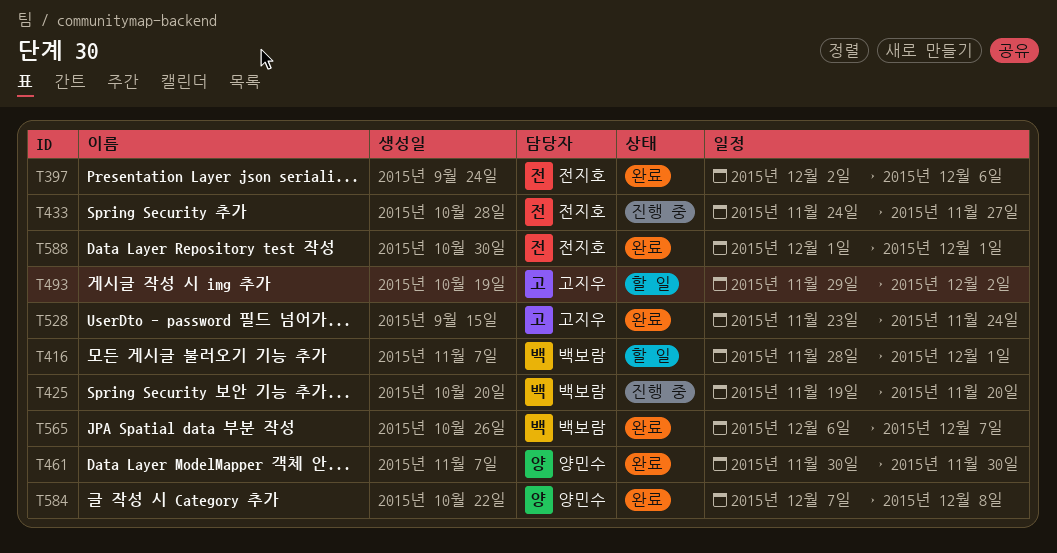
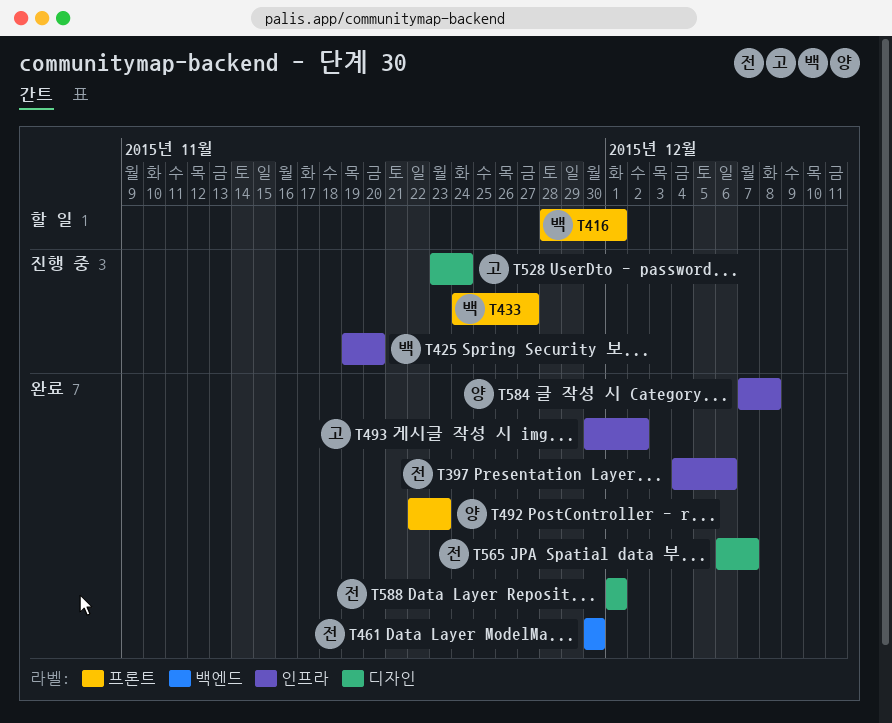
T397, start: Dec 2 -> Dec 4
T433, owner: 전지호 -> 백보람
T461, owner: 양민수 -> 전지호
T492: none -> present
T493, status: 할 일 -> 완료
T493, start: Nov 29 -> Nov 30
T528, status: 완료 -> 진행 중
T565, owner: 백보람 -> 전지호

